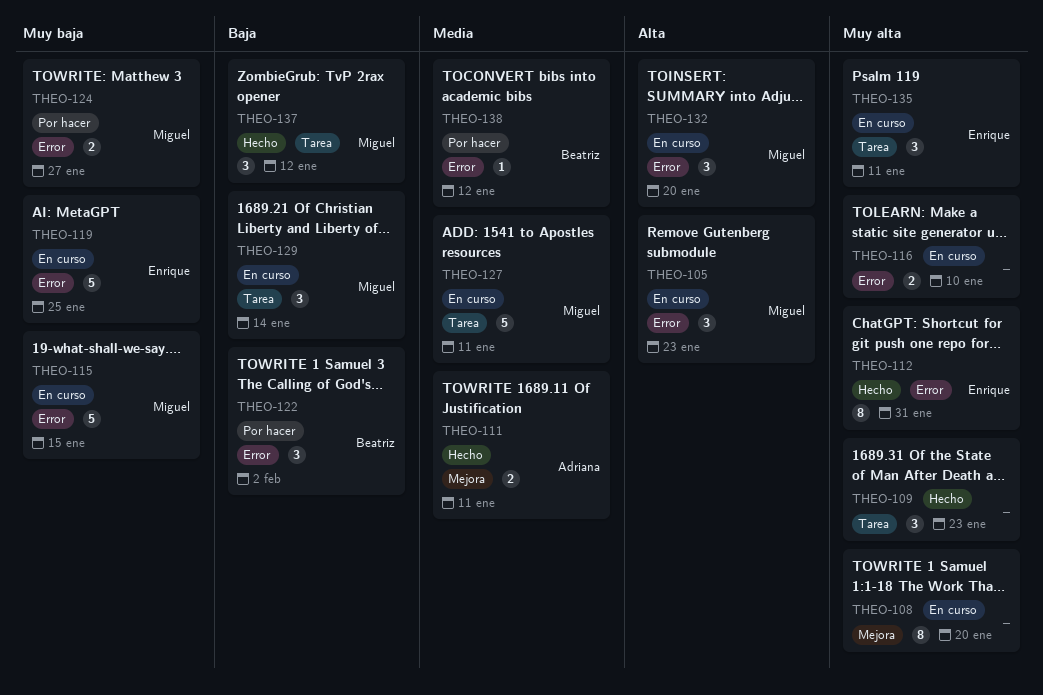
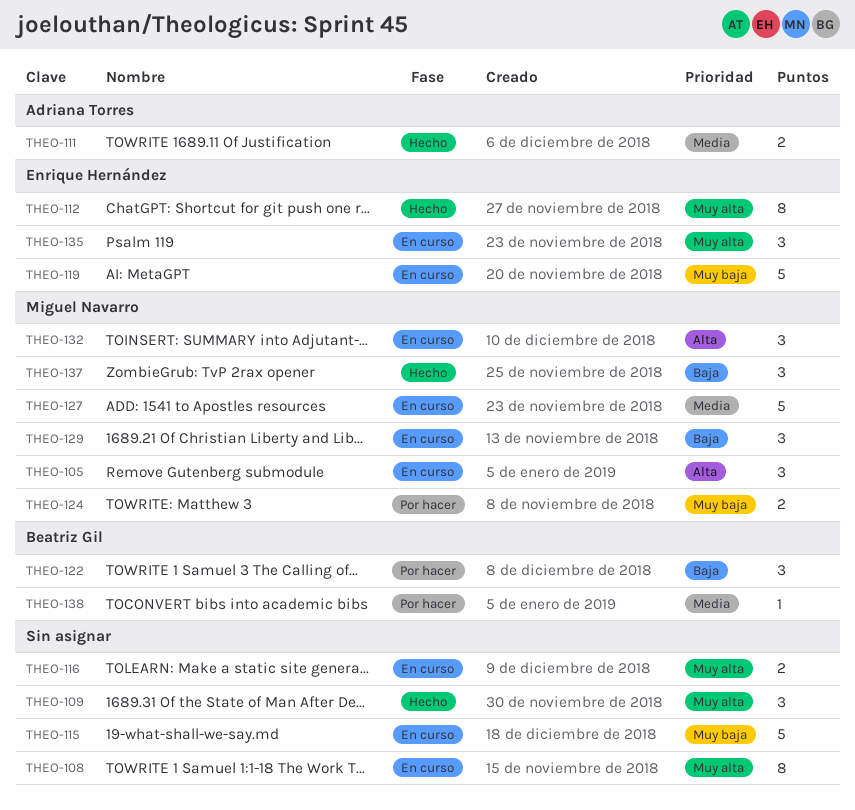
THEO-115, owner: Miguel Navarro -> none

